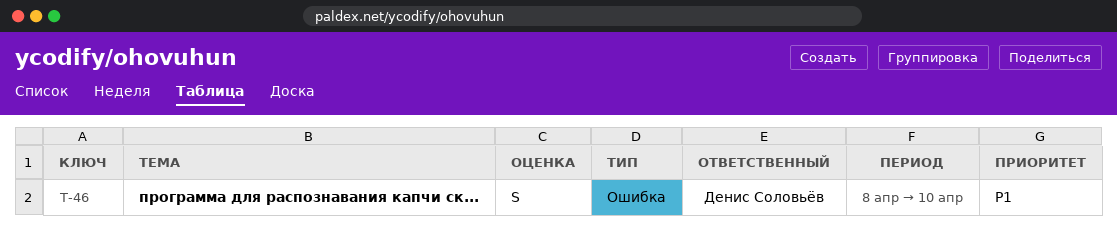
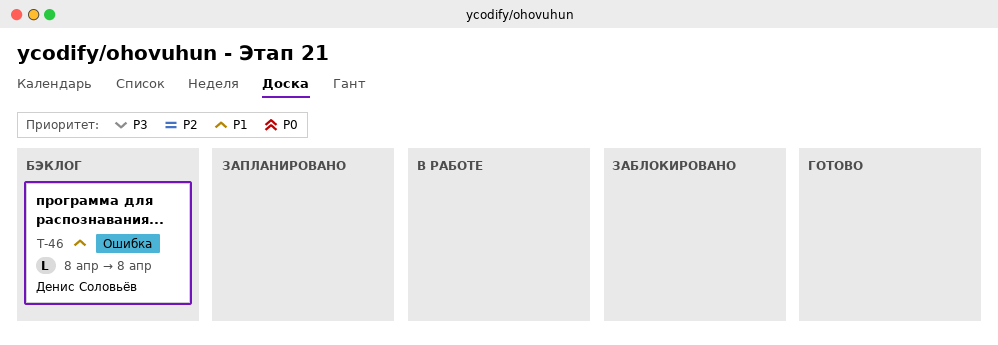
T-46, estimate: S -> L
T-46, due: Apr 10 -> Apr 8

